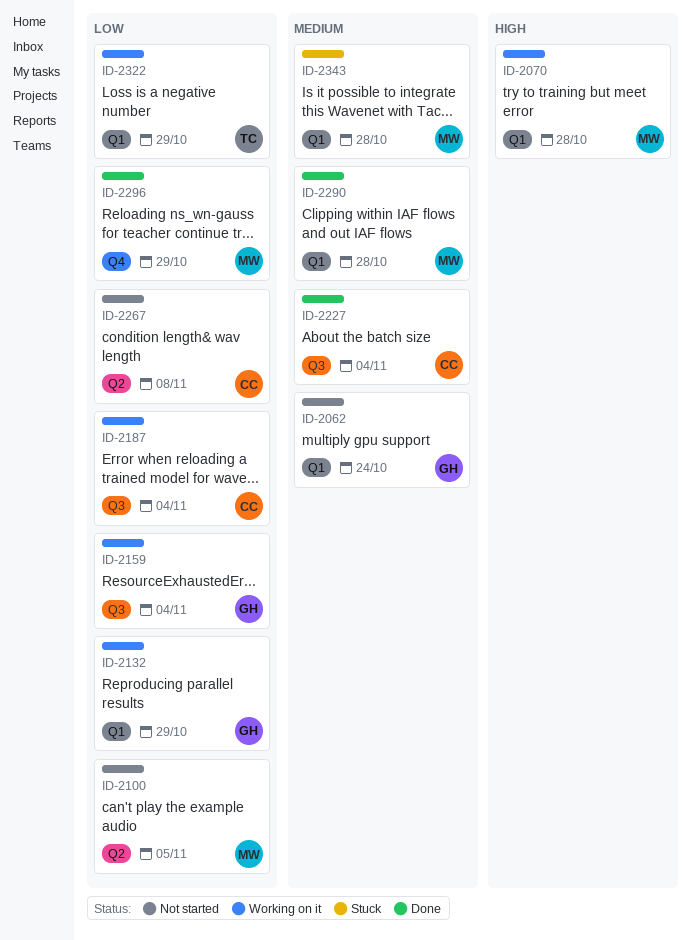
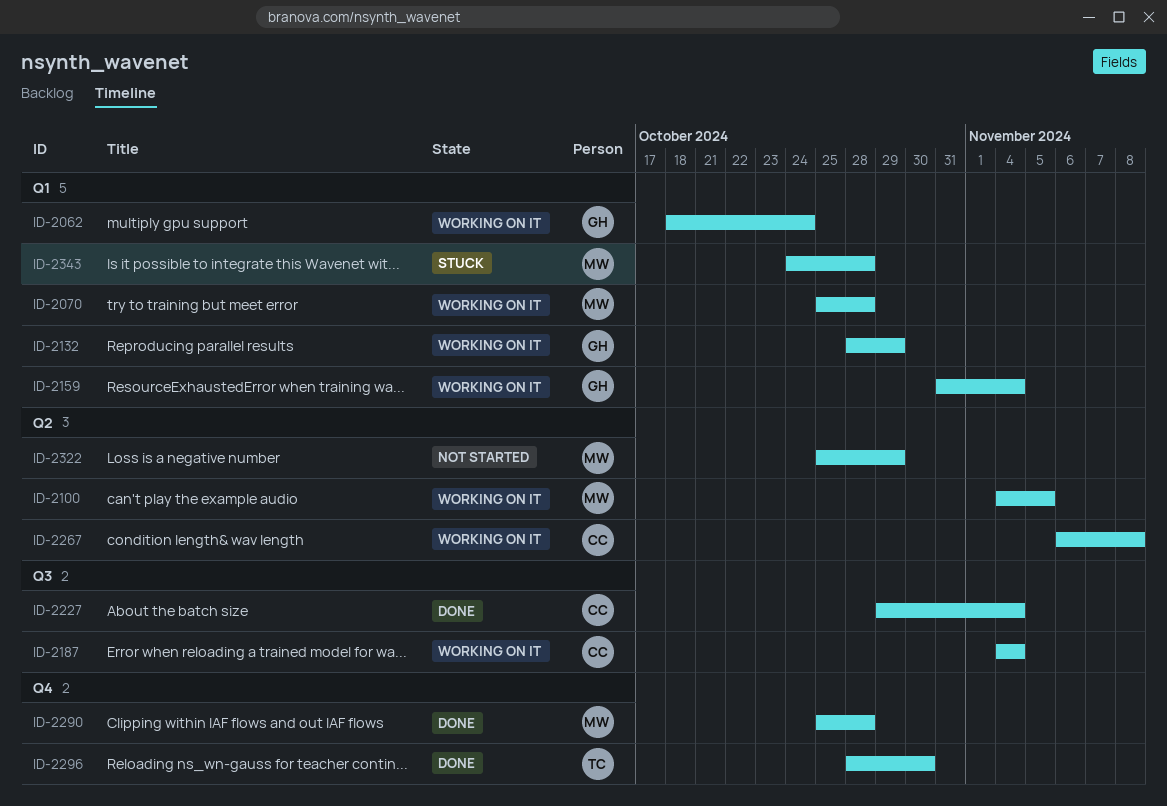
ID-2062, status: Not started -> Working on it
ID-2100, status: Not started -> Working on it
ID-2159, label: Q3 -> Q1
ID-2267, status: Not started -> Working on it
ID-2290, label: Q1 -> Q4
ID-2296, owner: MW -> TC
ID-2296, due: Oct 29 -> Oct 30
ID-2322, status: Working on it -> Not started
ID-2322, owner: TC -> MW
ID-2322, label: Q1 -> Q2

